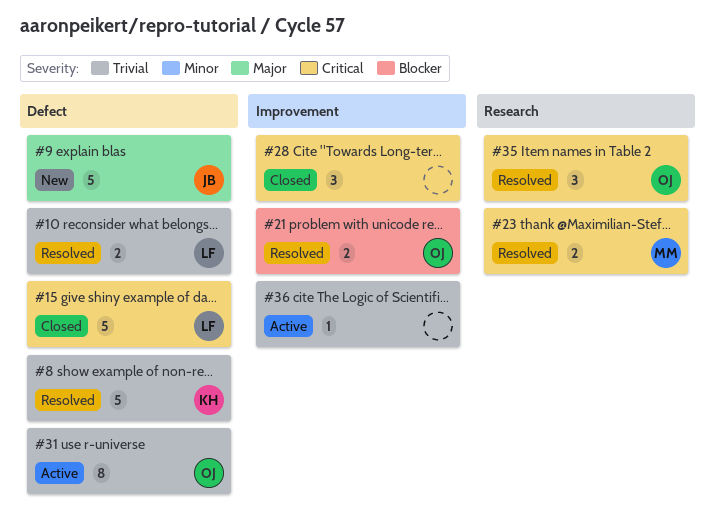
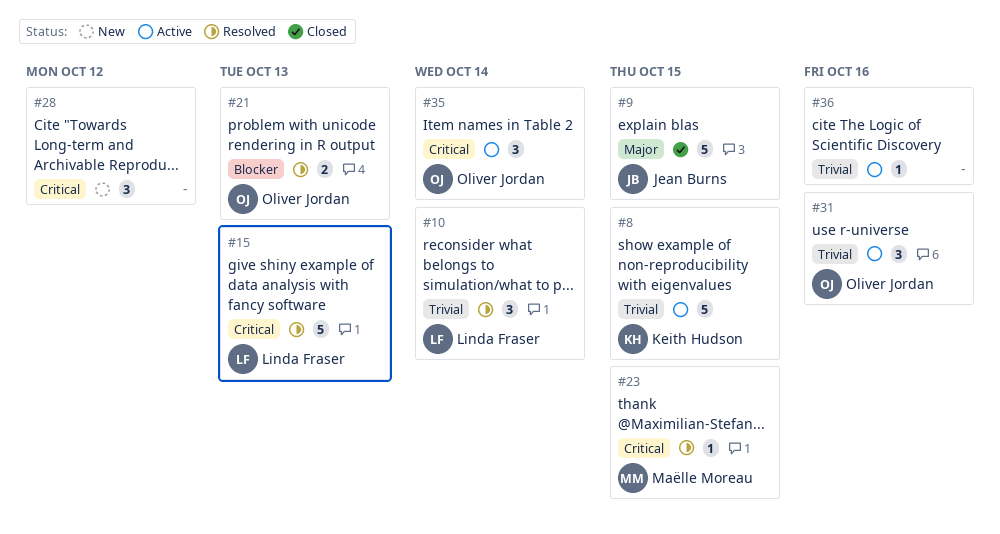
#8, status: Resolved -> Active
#9, status: New -> Closed
#10, estimate: 2 -> 3
#15, status: Closed -> Resolved
#23, estimate: 2 -> 1
#28, status: Closed -> New
#31, estimate: 8 -> 3
#35, status: Resolved -> Active

